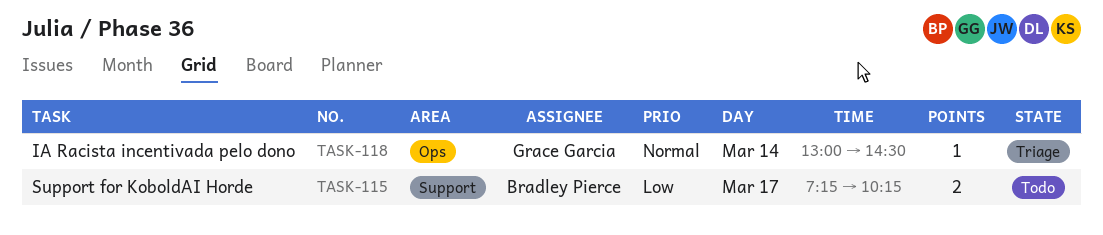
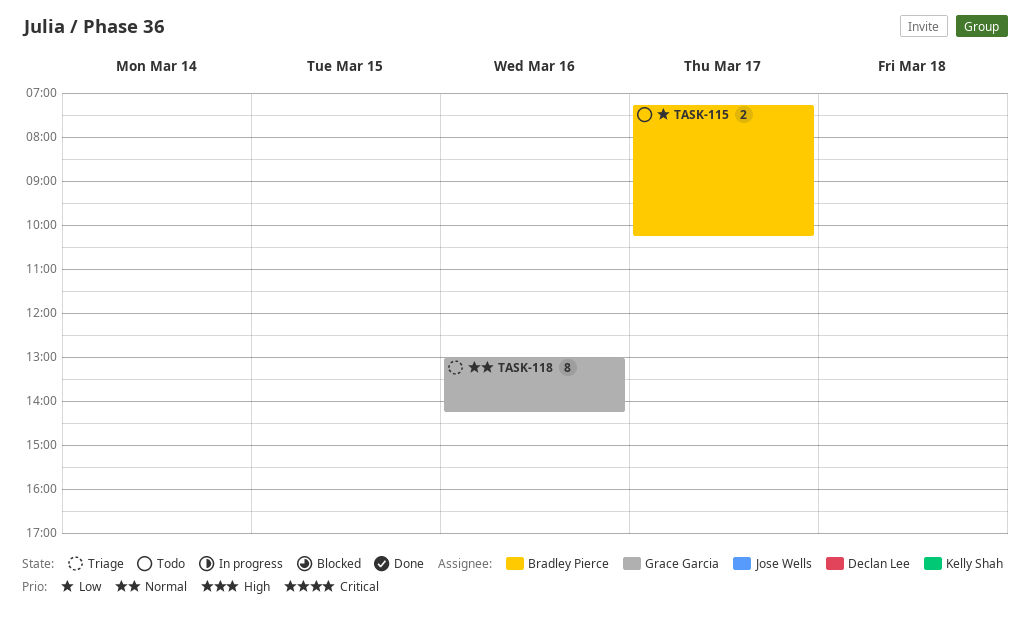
TASK-118, estimate: 1 -> 8
TASK-118, day: Mar 14 -> Mar 16
TASK-118, ends: 14:30 -> 14:15

